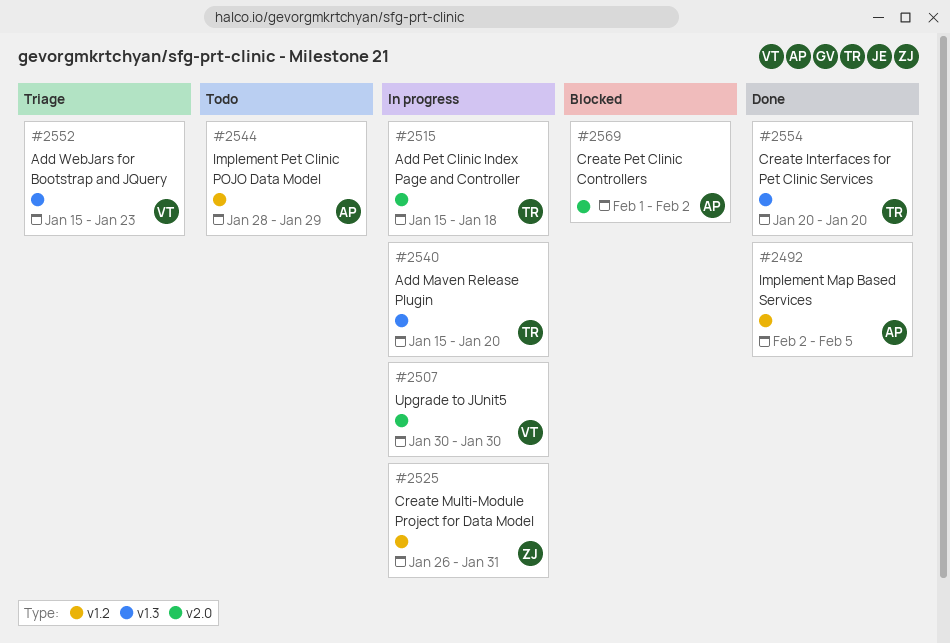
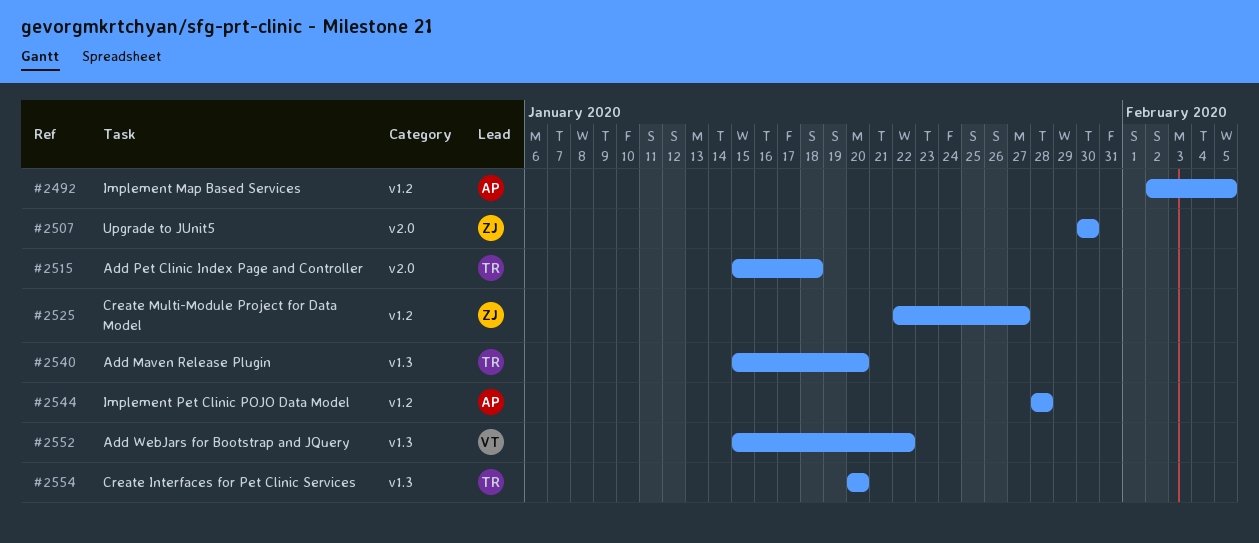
#2507, owner: VT -> ZJ
#2525, start: Jan 26 -> Jan 22
#2525, due: Jan 31 -> Jan 27
#2544, due: Jan 29 -> Jan 28
#2552, due: Jan 23 -> Jan 22
#2569: present -> none

